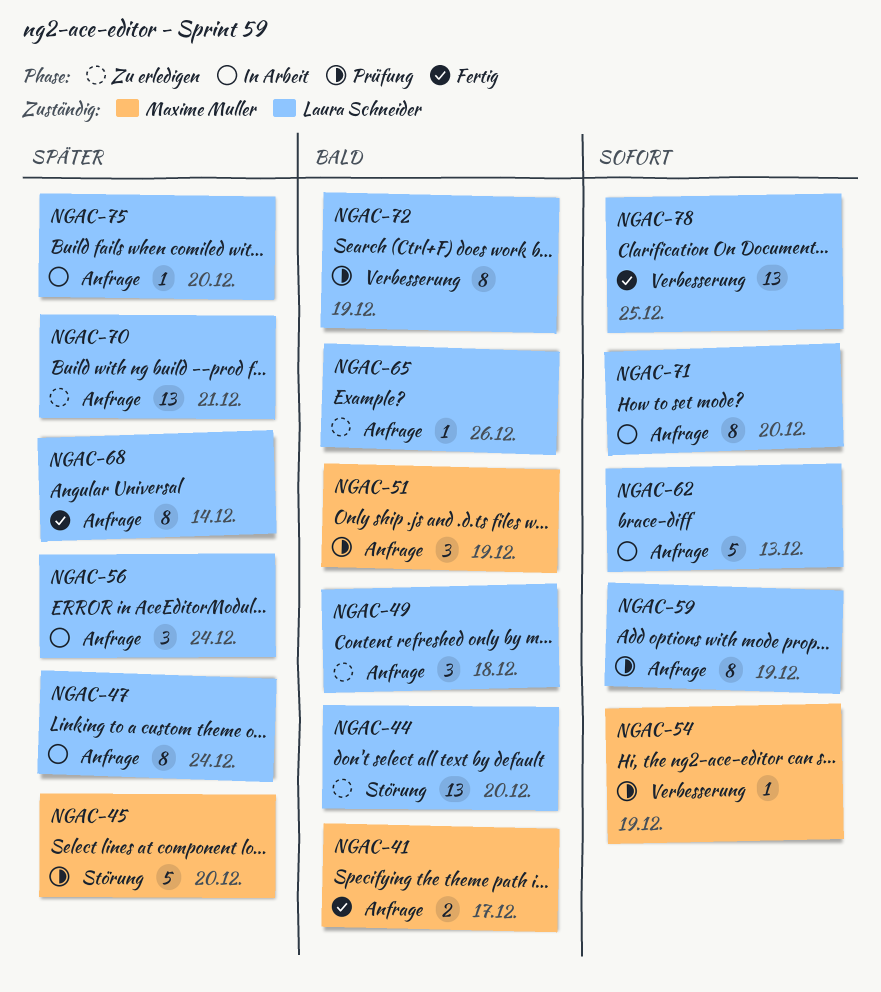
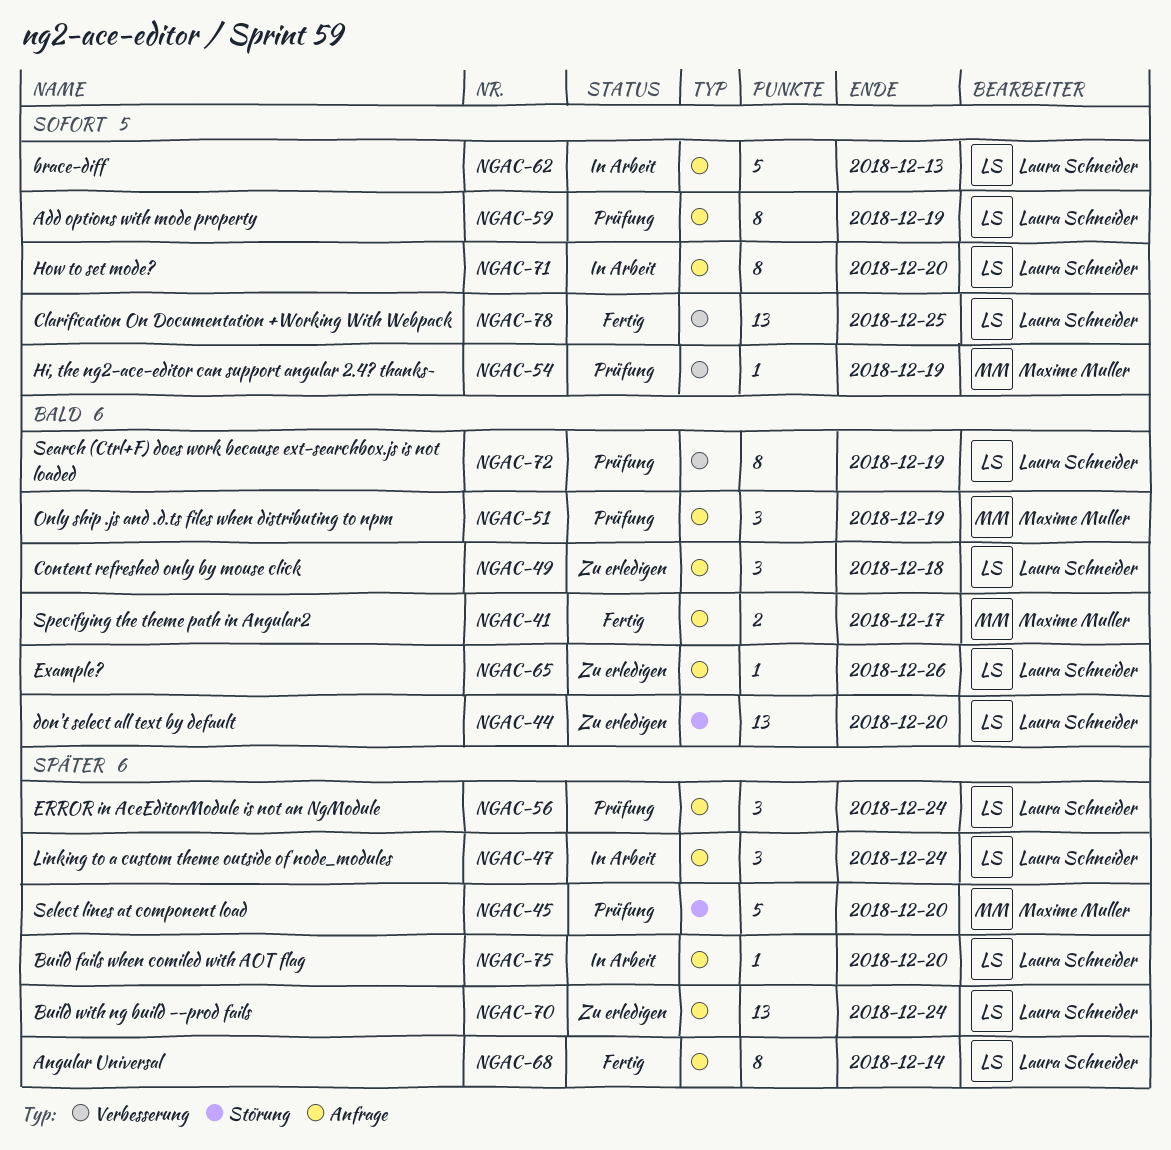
NGAC-47, estimate: 8 -> 3
NGAC-56, status: In Arbeit -> Prüfung
NGAC-70, due: Dec 21 -> Dec 24

